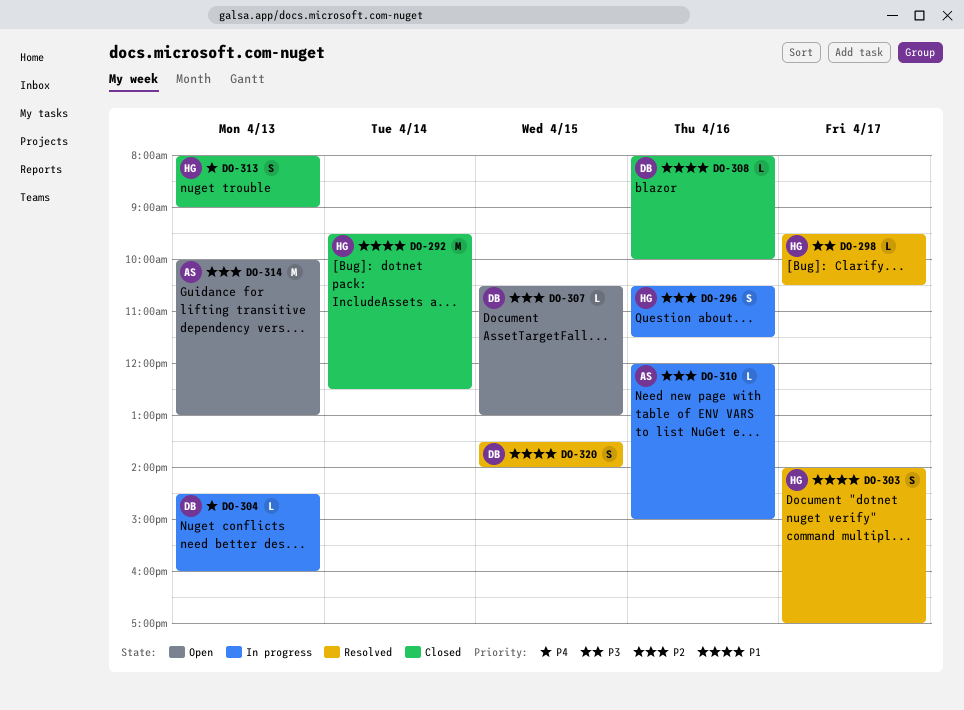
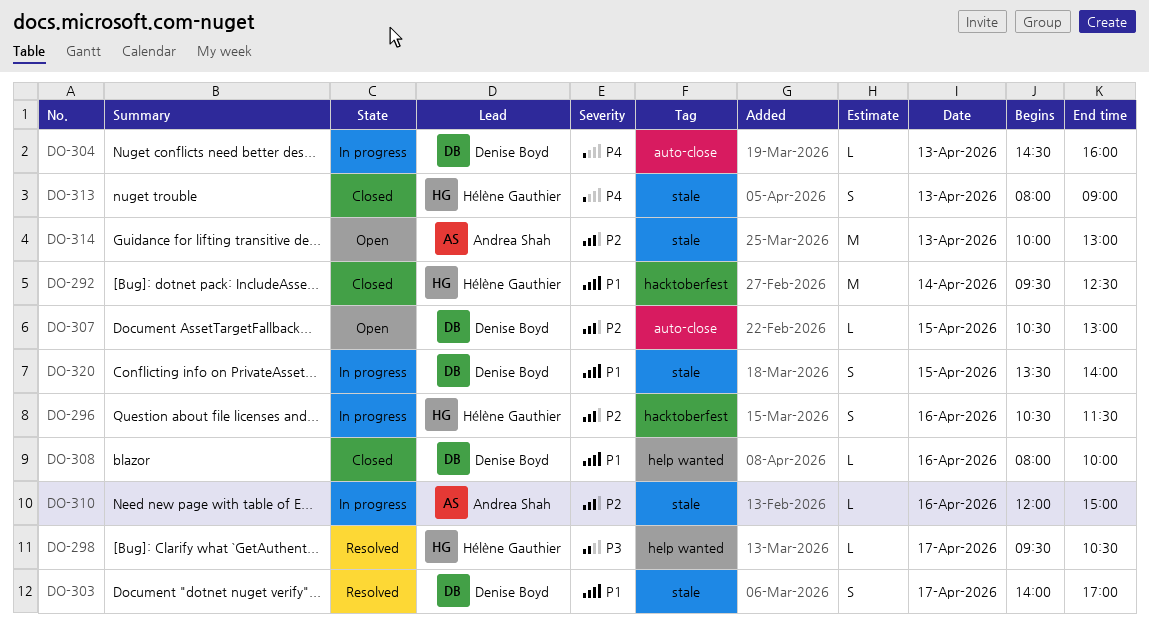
DO-303, owner: Hélène Gauthier -> Denise Boyd
DO-320, status: Resolved -> In progress

